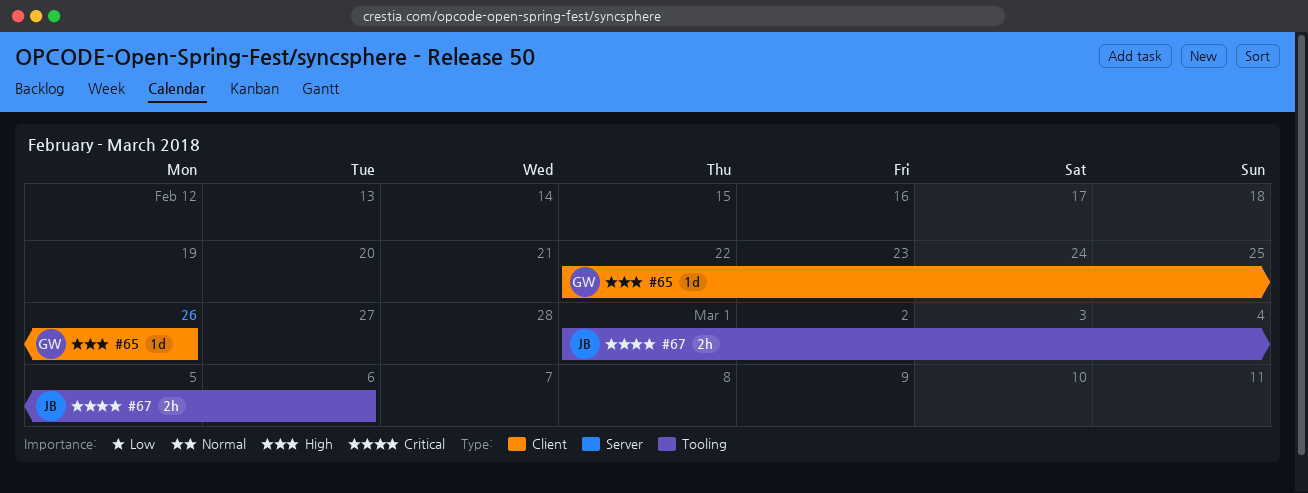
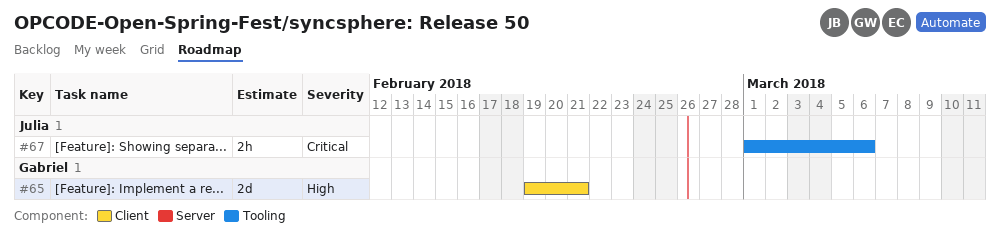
#65, estimate: 1d -> 2d
#65, start: Feb 22 -> Feb 19
#65, due: Feb 26 -> Feb 21

